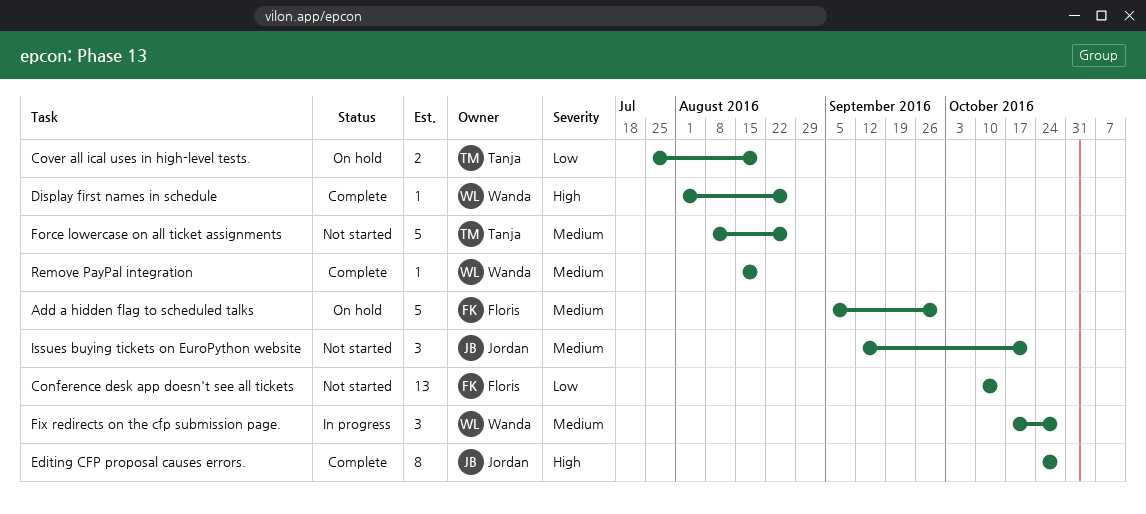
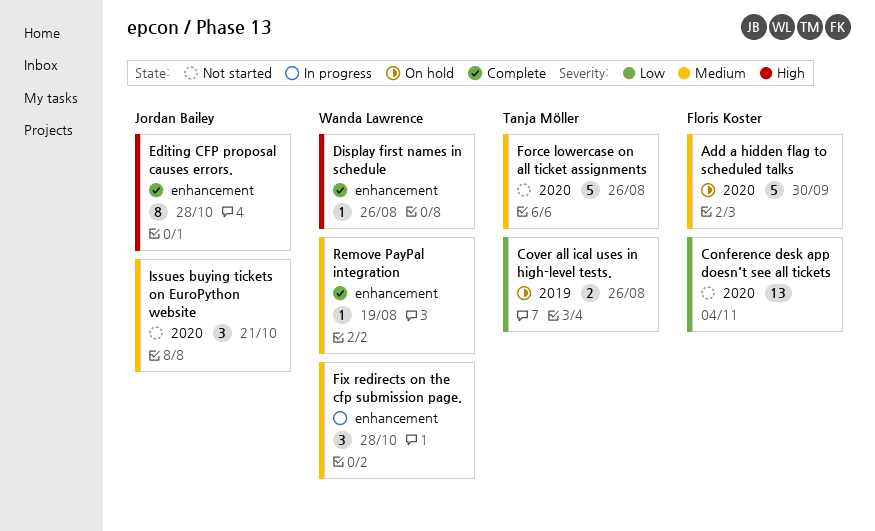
Conference desk app doesn't see all tickets, due: Oct 14 -> Nov 4
Cover all ical uses in high-level tests., due: Aug 19 -> Aug 26

